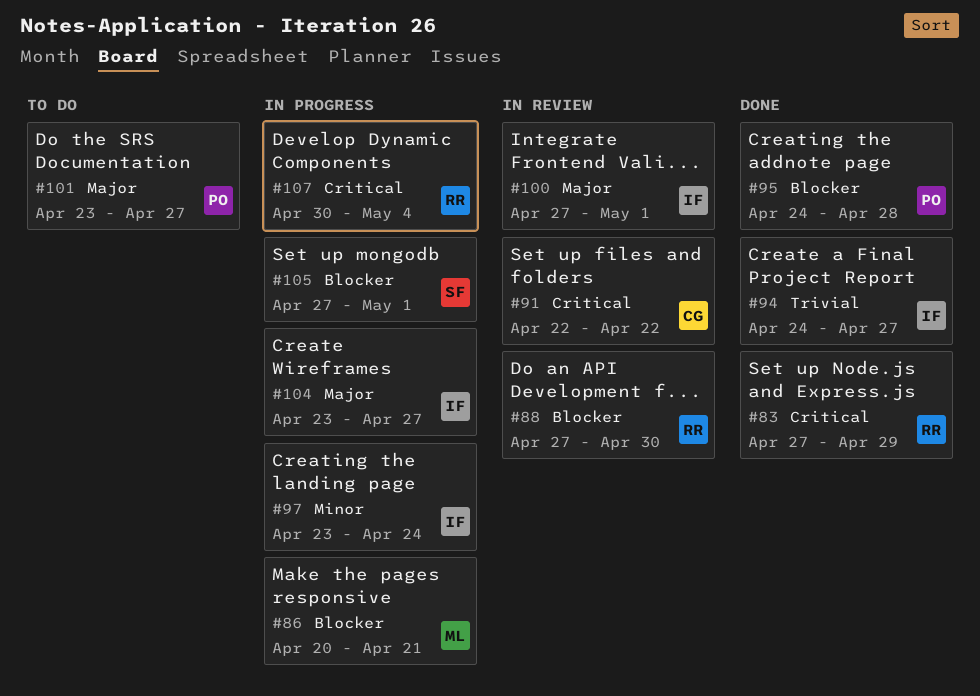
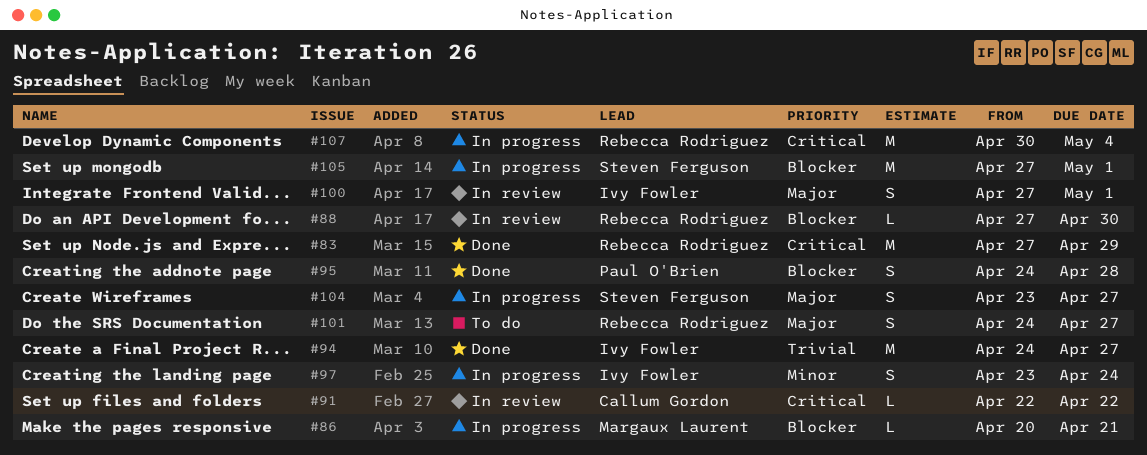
#101, owner: Paul O'Brien -> Rebecca Rodriguez
#101, start: Apr 23 -> Apr 24
#104, owner: Ivy Fowler -> Steven Ferguson

